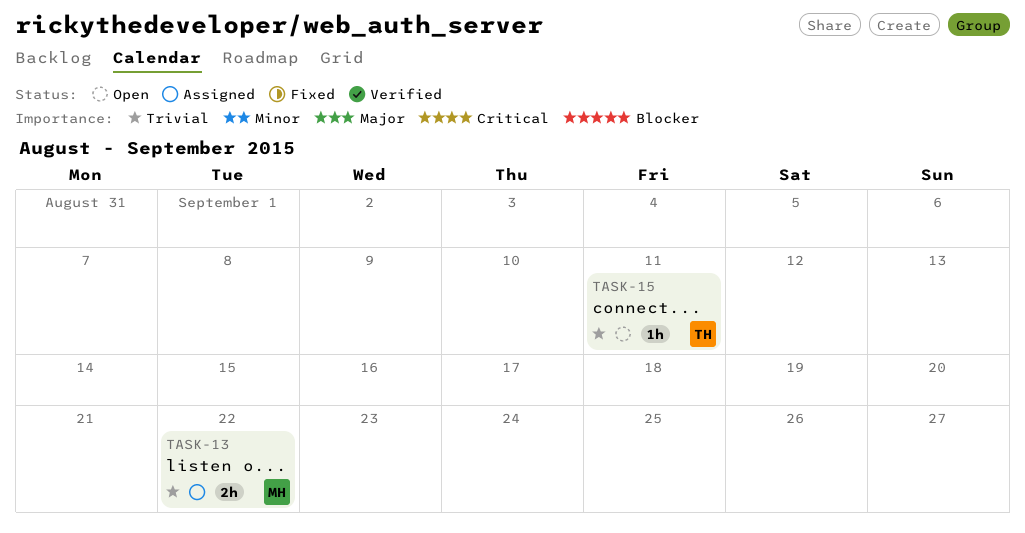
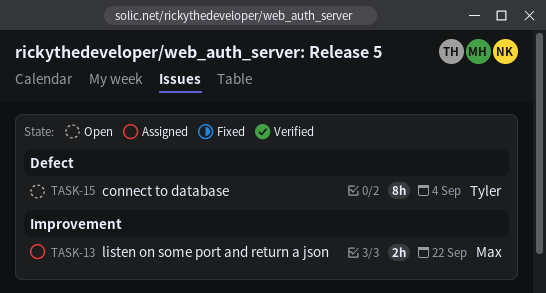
TASK-15, estimate: 1h -> 8h
TASK-15, due: Sep 11 -> Sep 4

